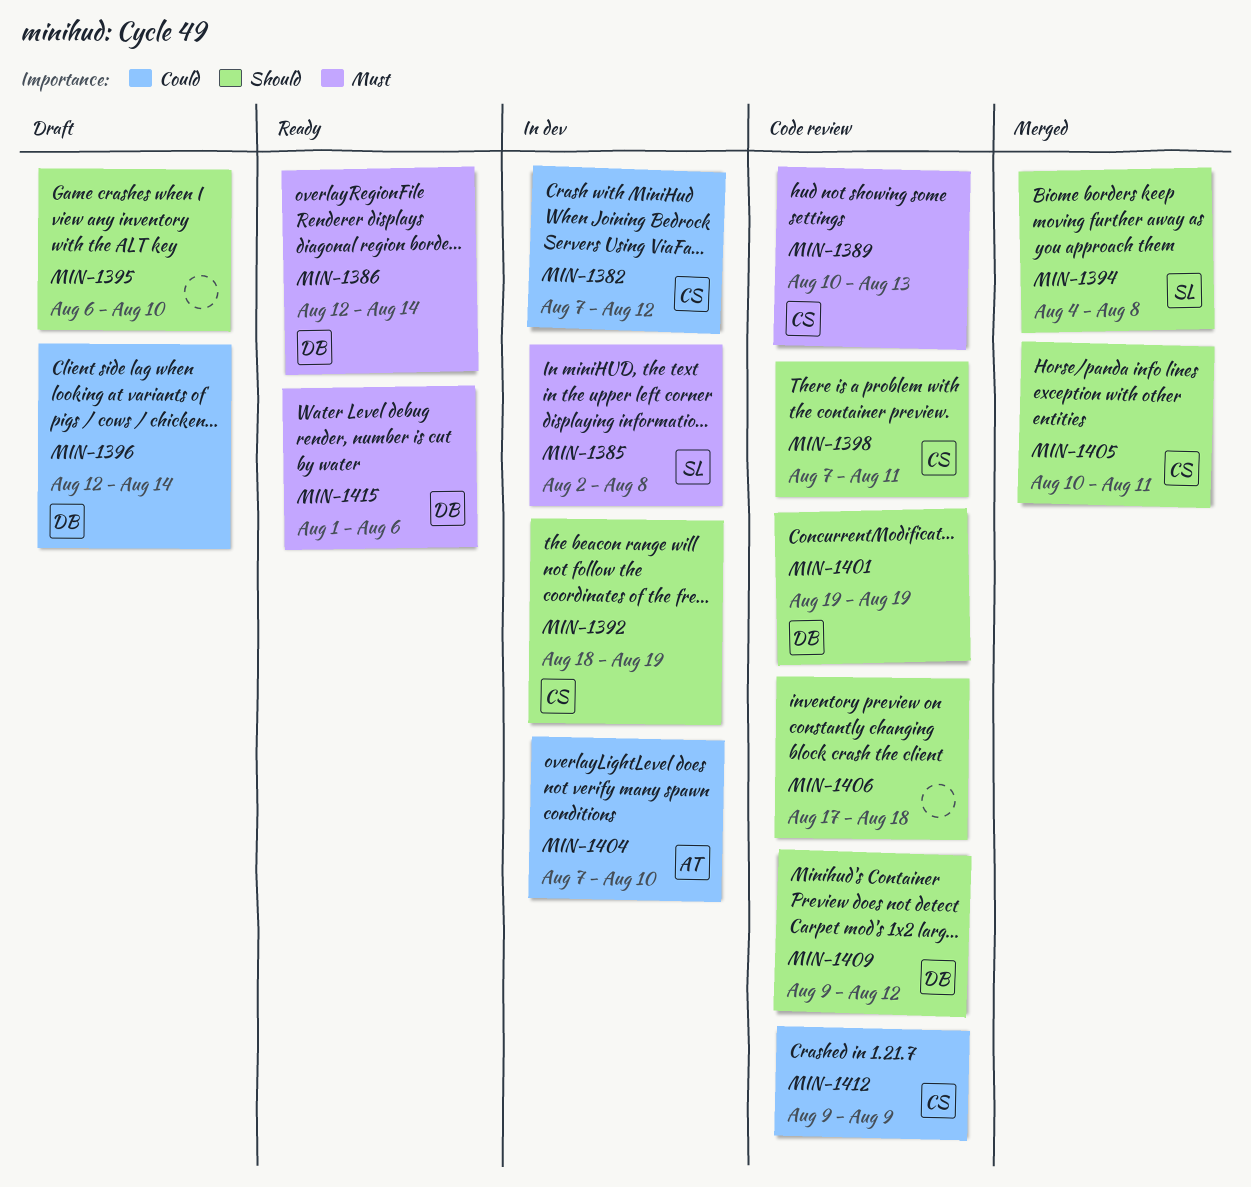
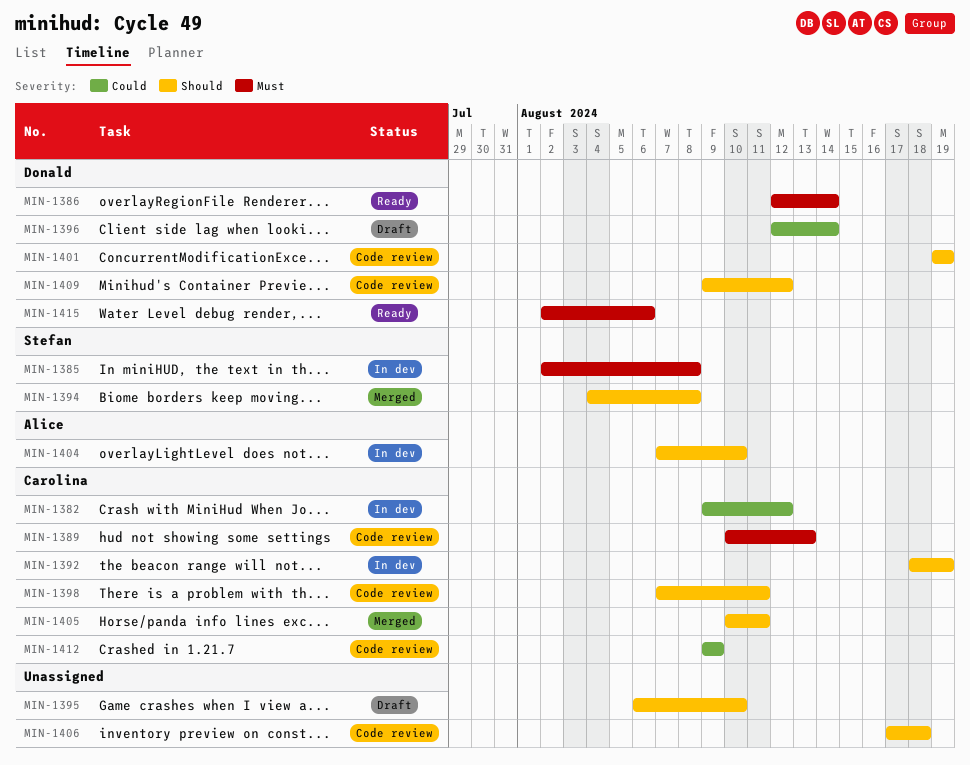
MIN-1382, start: Aug 7 -> Aug 9
MIN-1404, priority: Could -> Should
MIN-1415, start: Aug 1 -> Aug 2

